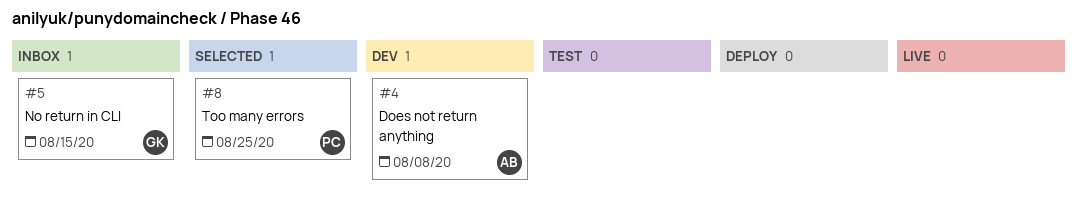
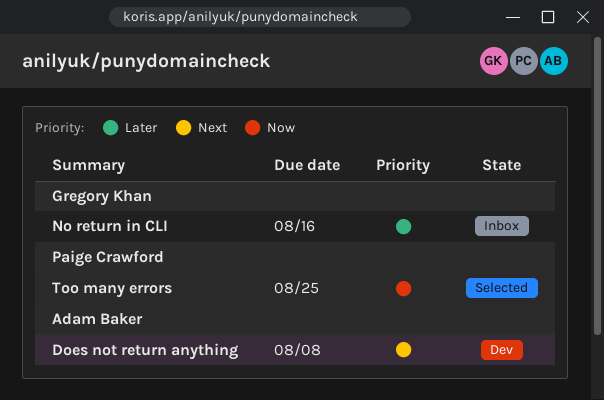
No return in CLI, due: Aug 15 -> Aug 16

